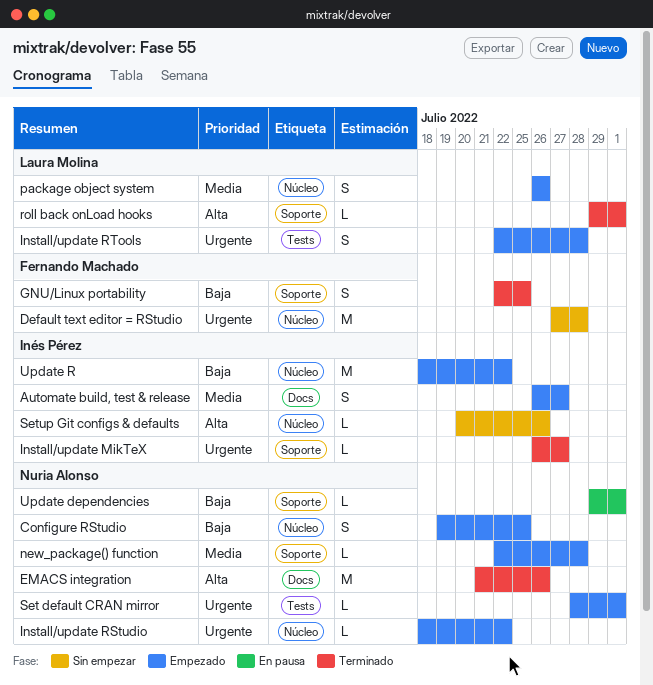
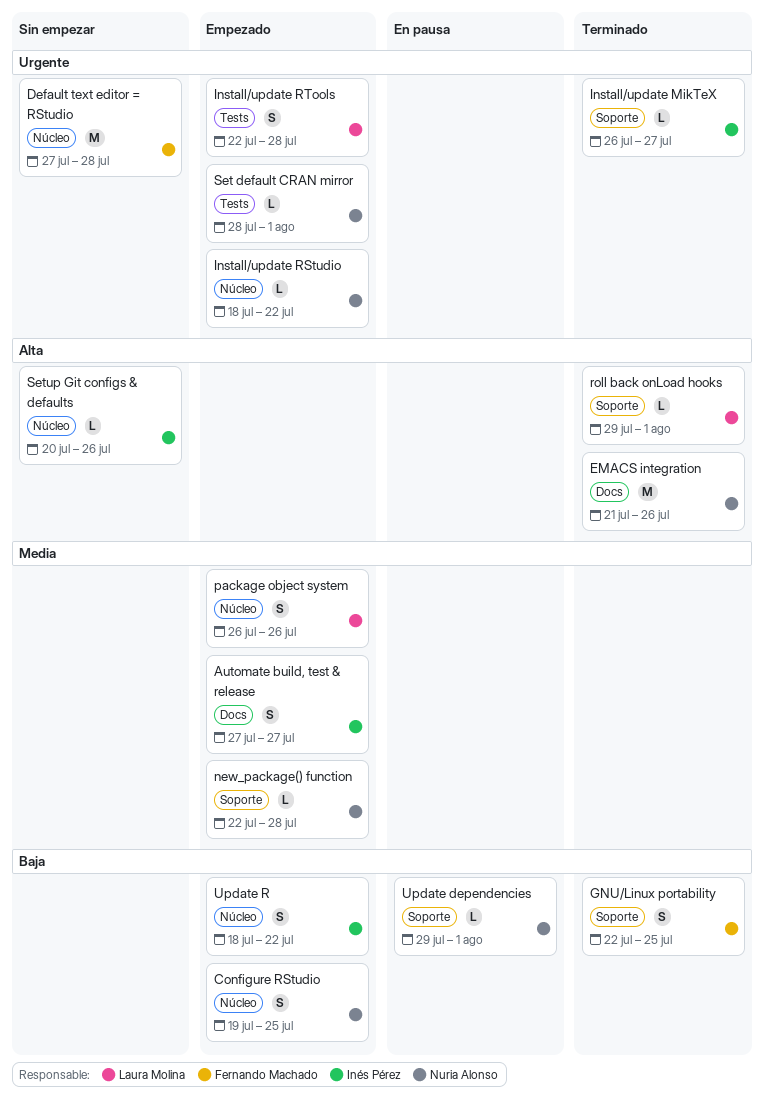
Automate build, test & release, start: Jul 26 -> Jul 27
Update R, estimate: M -> S

